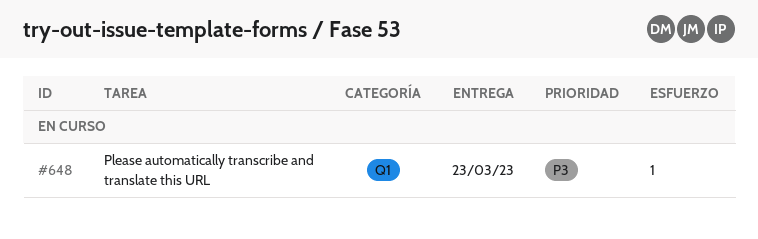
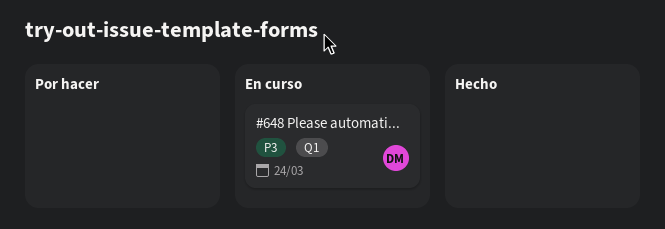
#648, due: Mar 23 -> Mar 24

